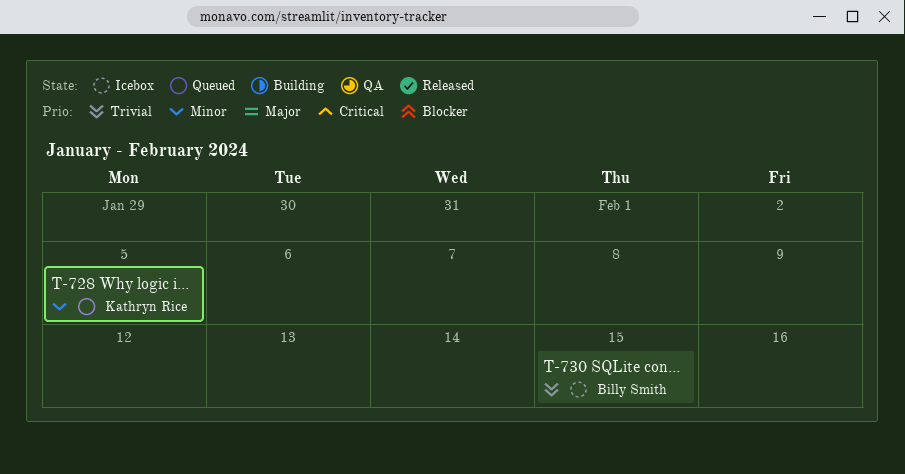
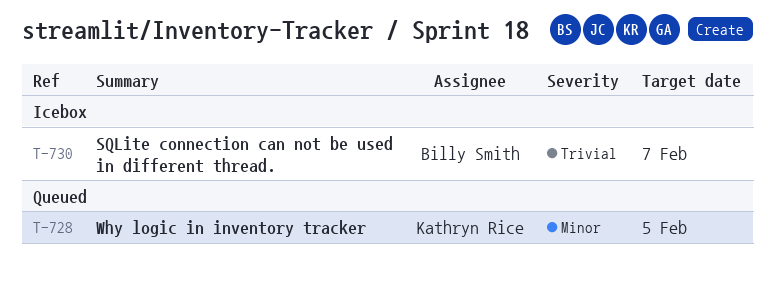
T-730, due: Feb 15 -> Feb 7

